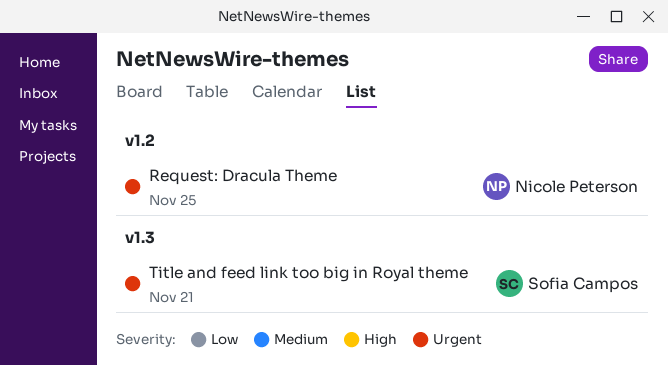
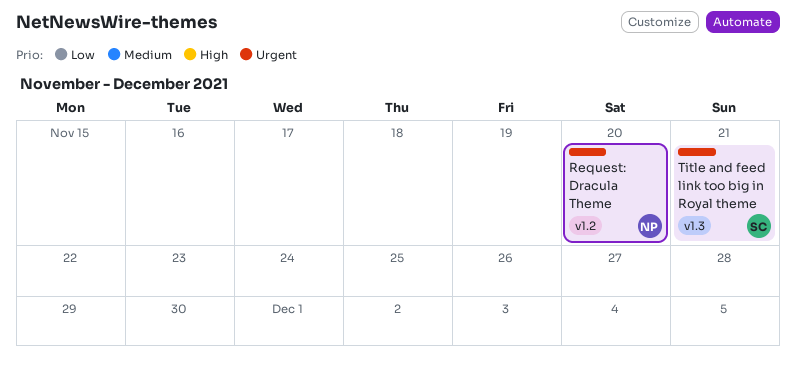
Request: Dracula Theme, due: Nov 25 -> Nov 20

